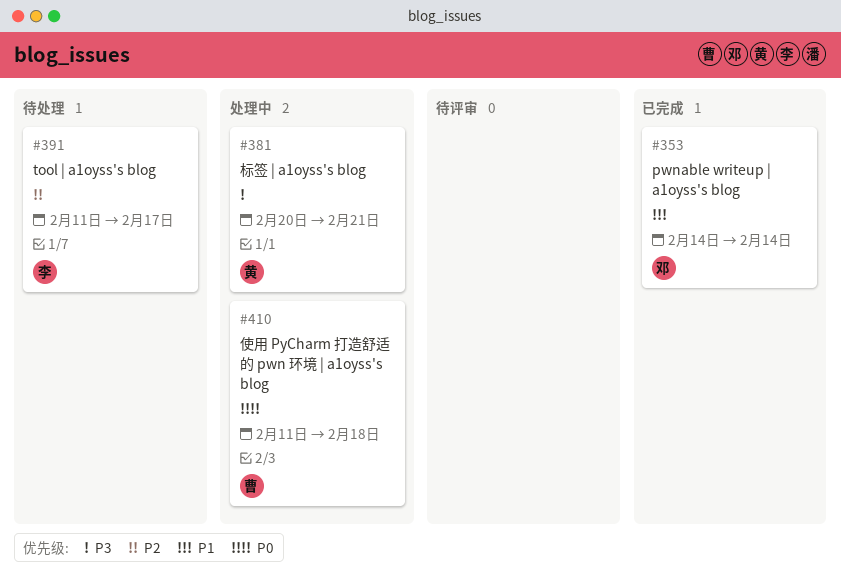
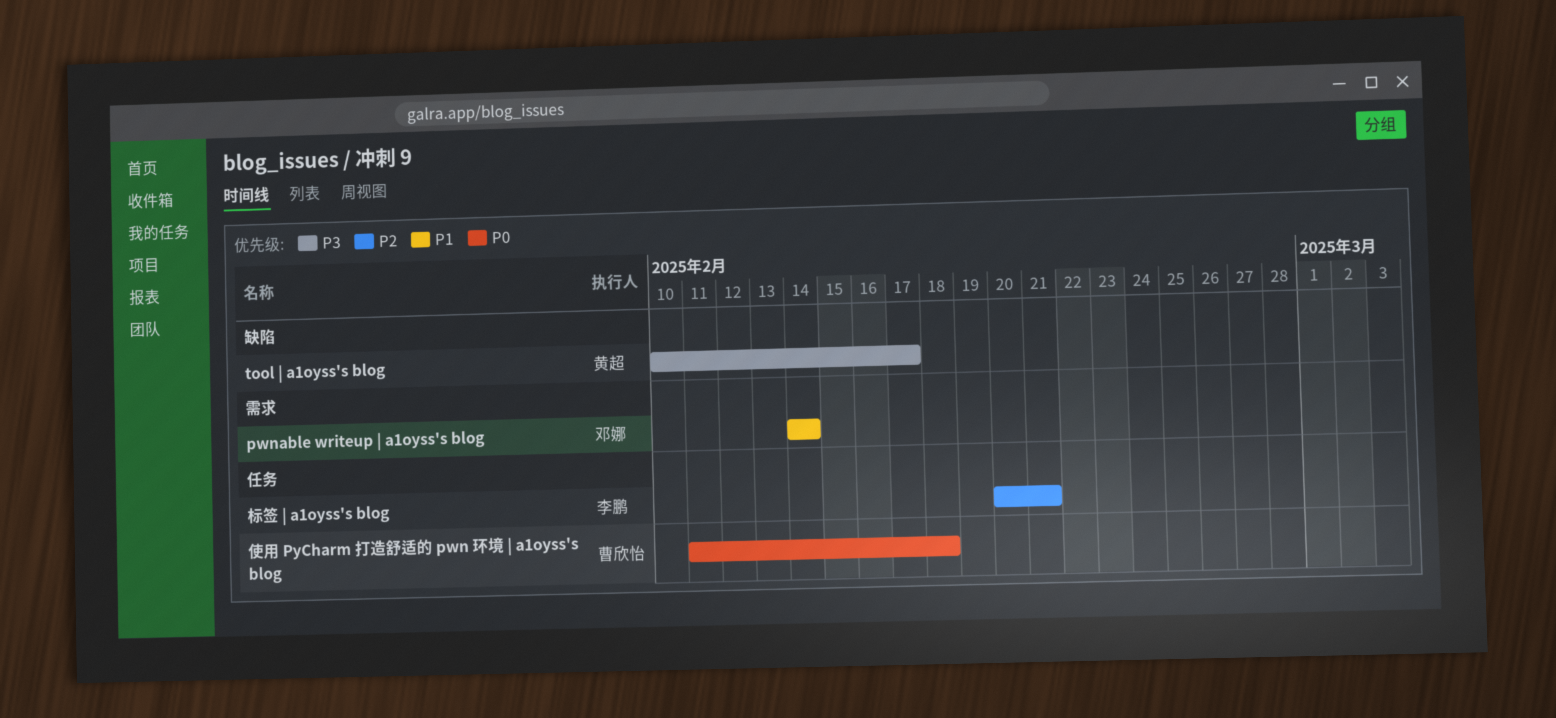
tool | a1oyss's blog, owner: 李鹏 -> 黄超
tool | a1oyss's blog, priority: P2 -> P3
tool | a1oyss's blog, start: Feb 11 -> Feb 10
标签 | a1oyss's blog, owner: 黄超 -> 李鹏
标签 | a1oyss's blog, priority: P3 -> P2

